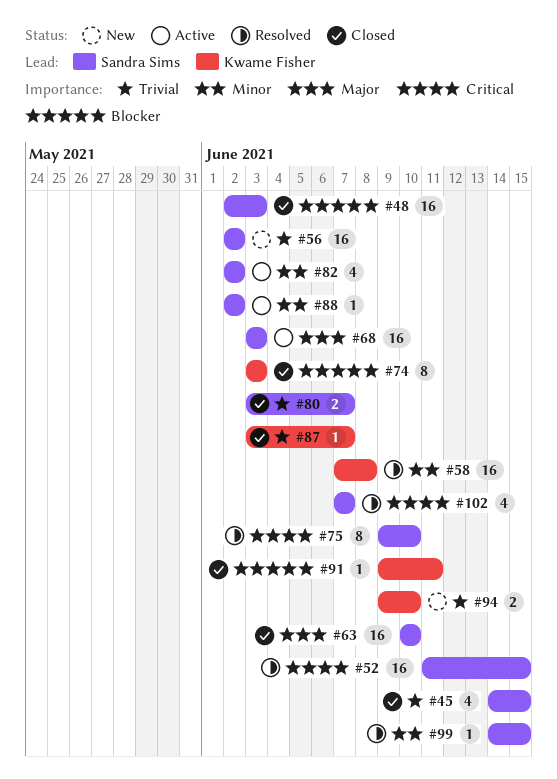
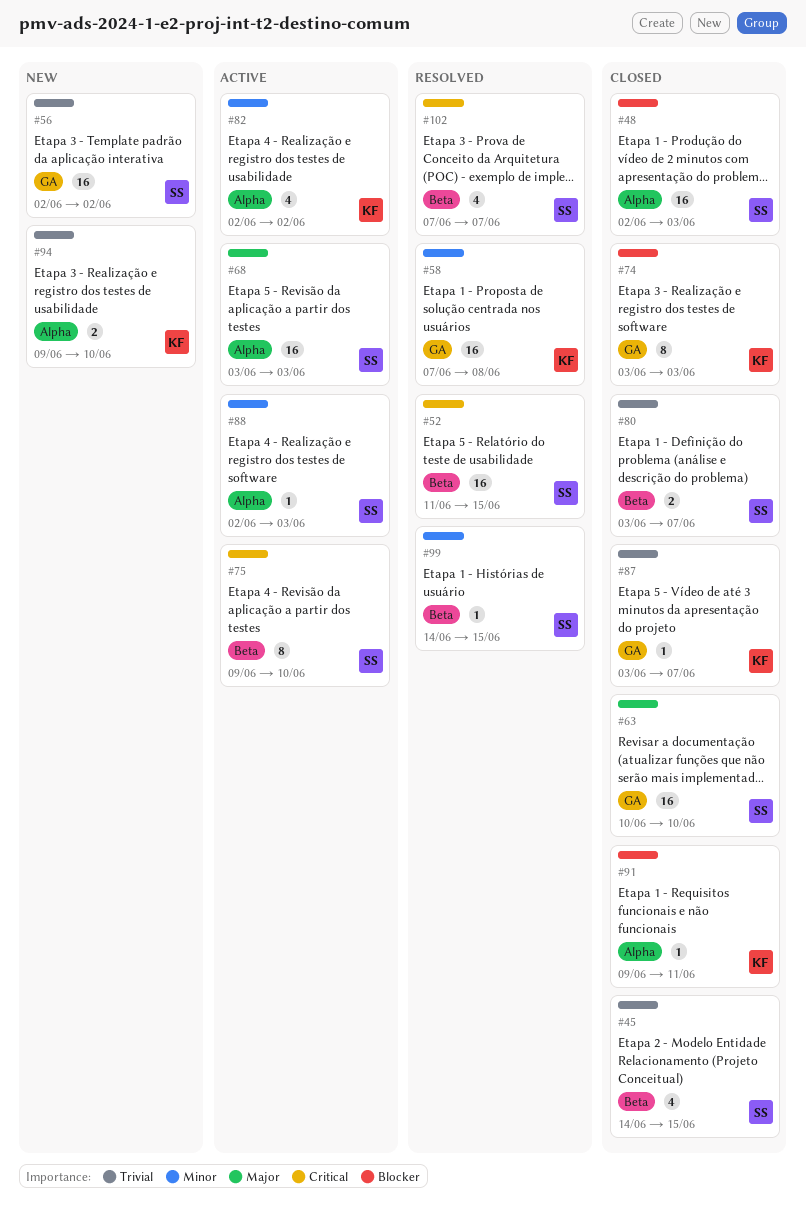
#75, status: Resolved -> Active
#82, owner: Sandra Sims -> Kwame Fisher
#88, due: Jun 2 -> Jun 3

